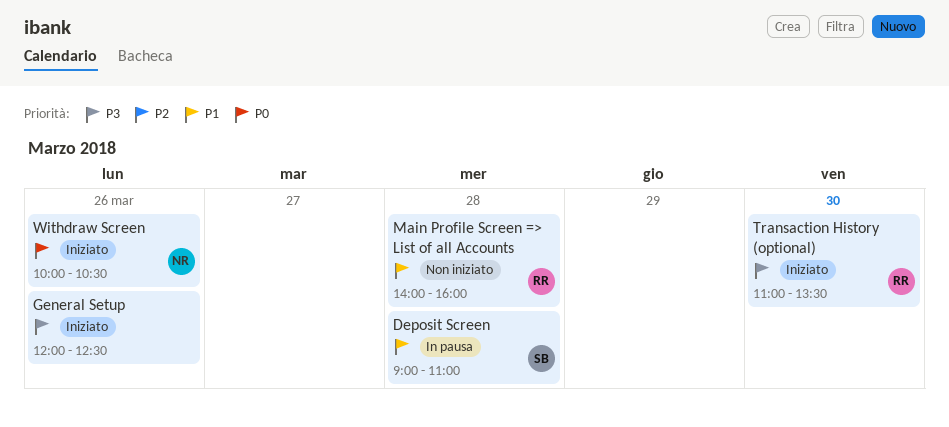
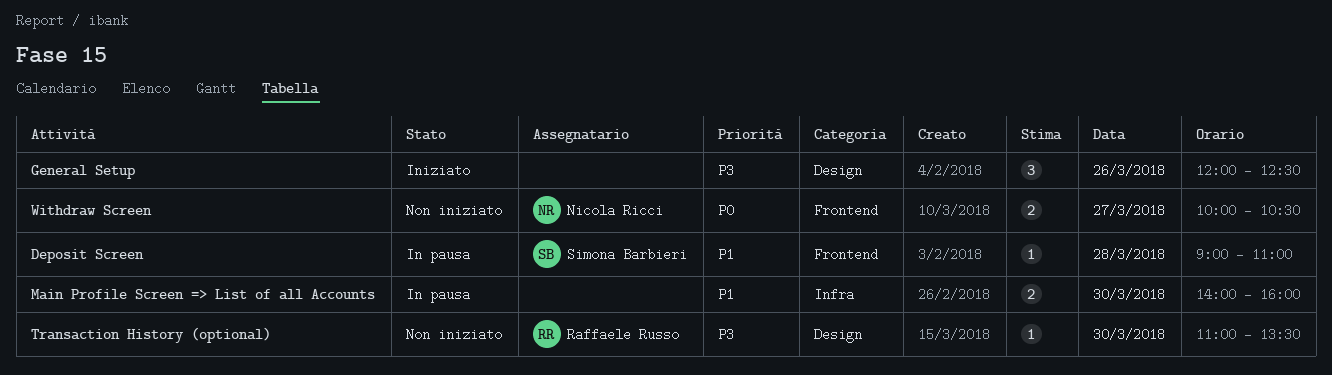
Main Profile Screen => List of all Accounts, status: Non iniziato -> In pausa
Main Profile Screen => List of all Accounts, owner: Raffaele Russo -> none
Main Profile Screen => List of all Accounts, day: Mar 28 -> Mar 30
Transaction History (optional), status: Iniziato -> Non iniziato
Withdraw Screen, status: Iniziato -> Non iniziato
Withdraw Screen, day: Mar 26 -> Mar 27

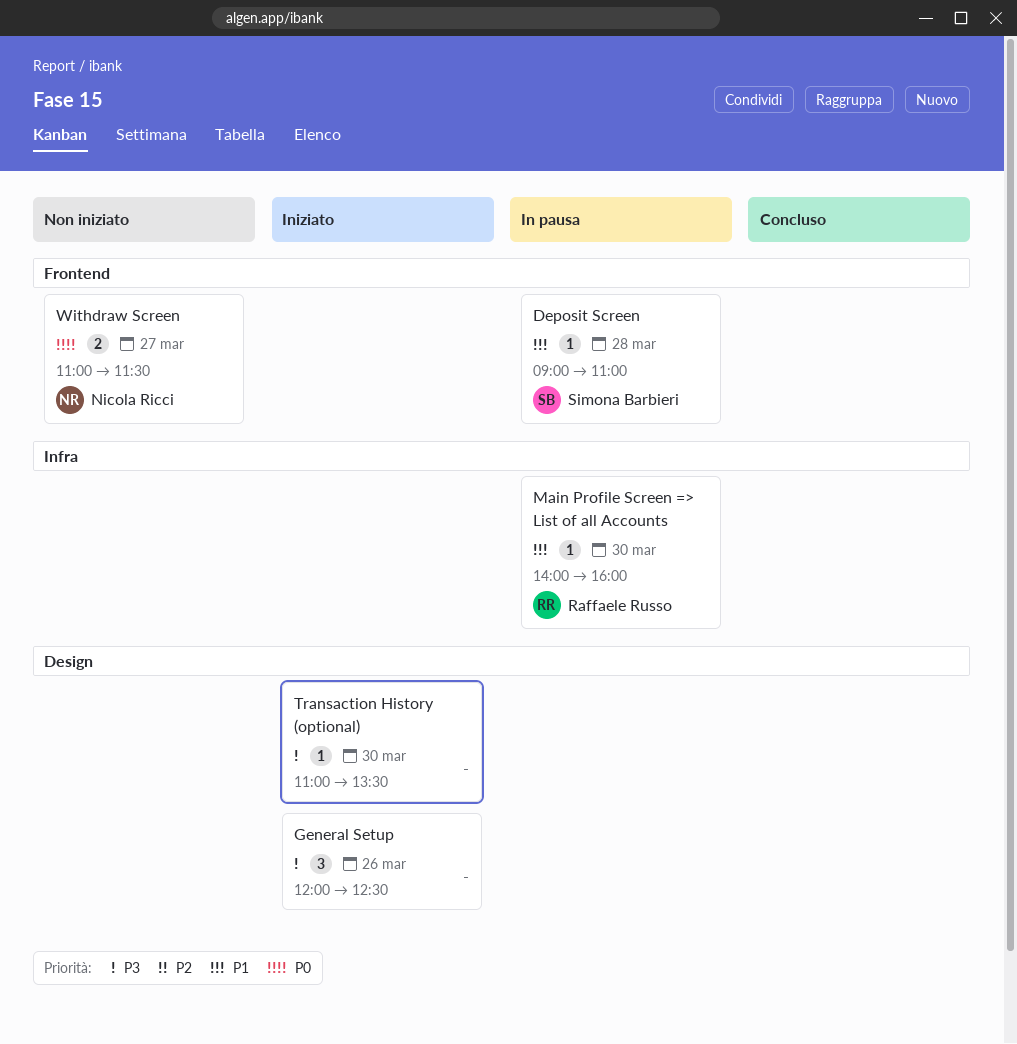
Main Profile Screen => List of all Accounts, owner: none -> Raffaele Russo
Main Profile Screen => List of all Accounts, estimate: 2 -> 1
Transaction History (optional), status: Non iniziato -> Iniziato
Transaction History (optional), owner: Raffaele Russo -> none
Withdraw Screen, begins: 10:00 -> 11:00
Withdraw Screen, ends: 10:30 -> 11:30

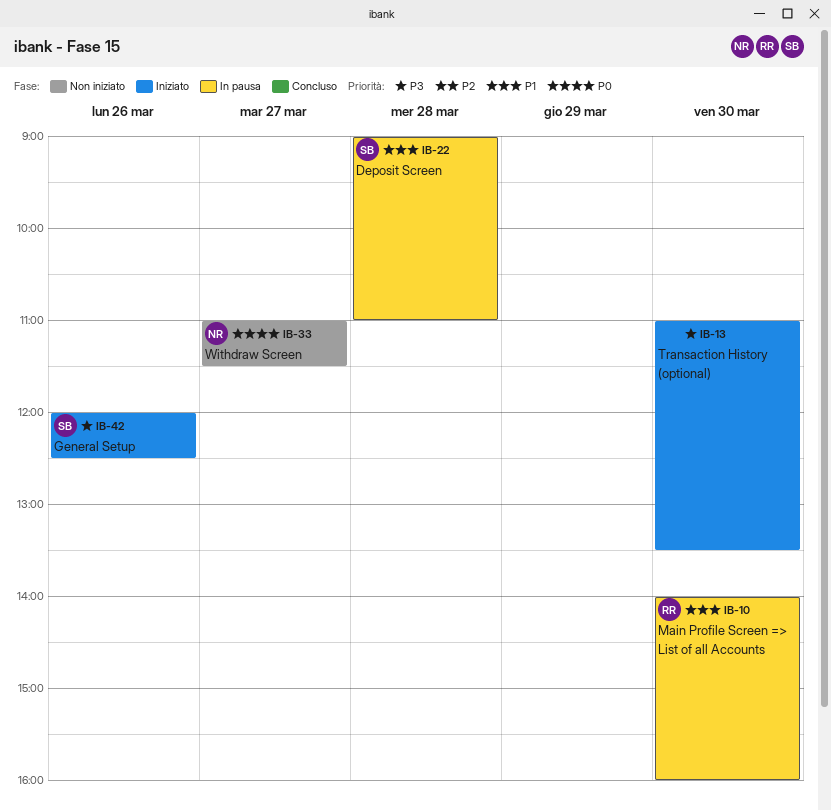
General Setup, owner: none -> Simona Barbieri

